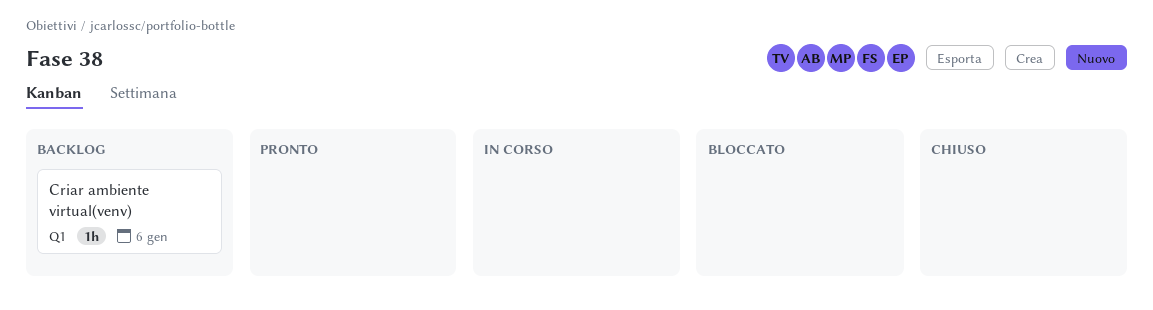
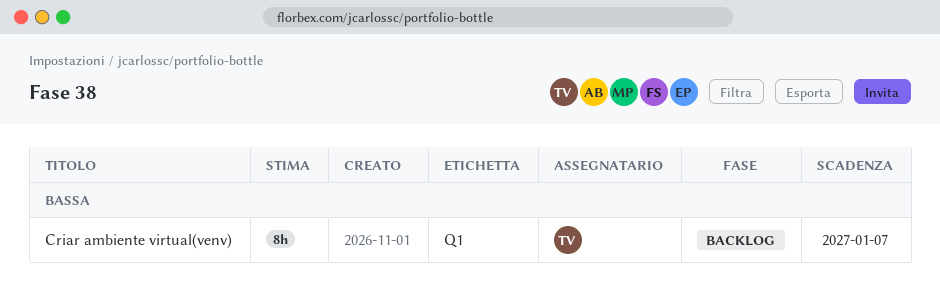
Criar ambiente virtual(venv), estimate: 1h -> 8h
Criar ambiente virtual(venv), due: Jan 6 -> Jan 7

